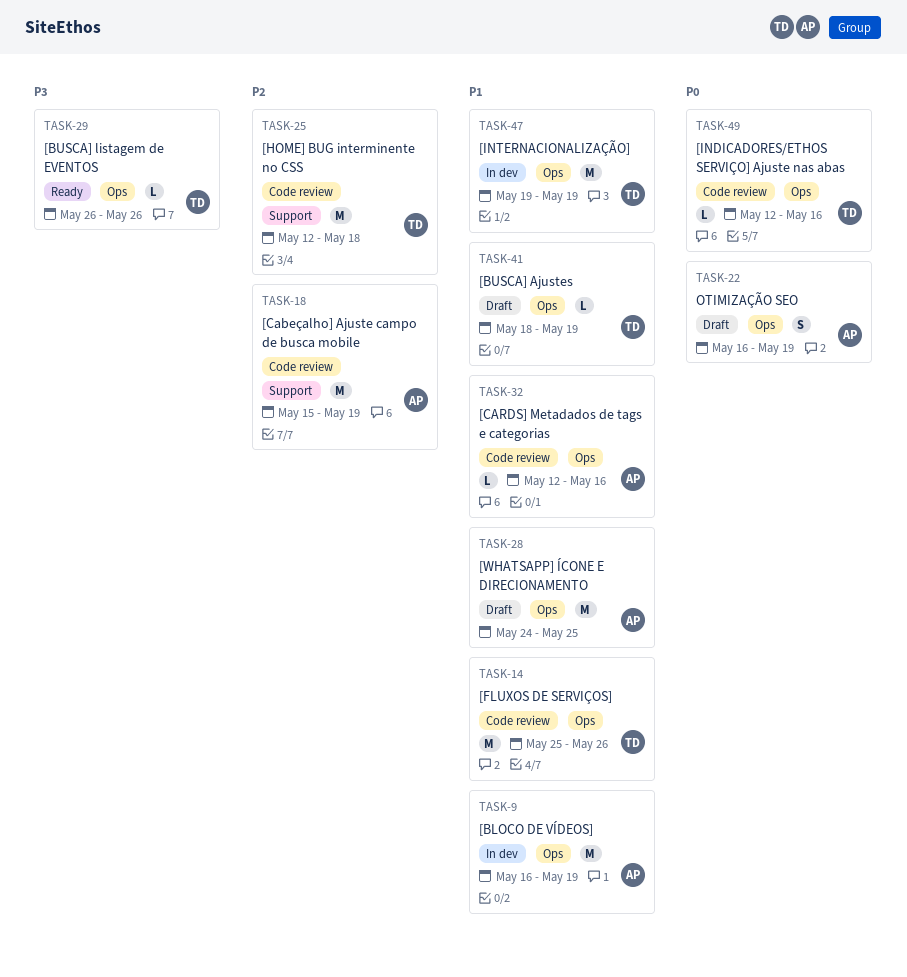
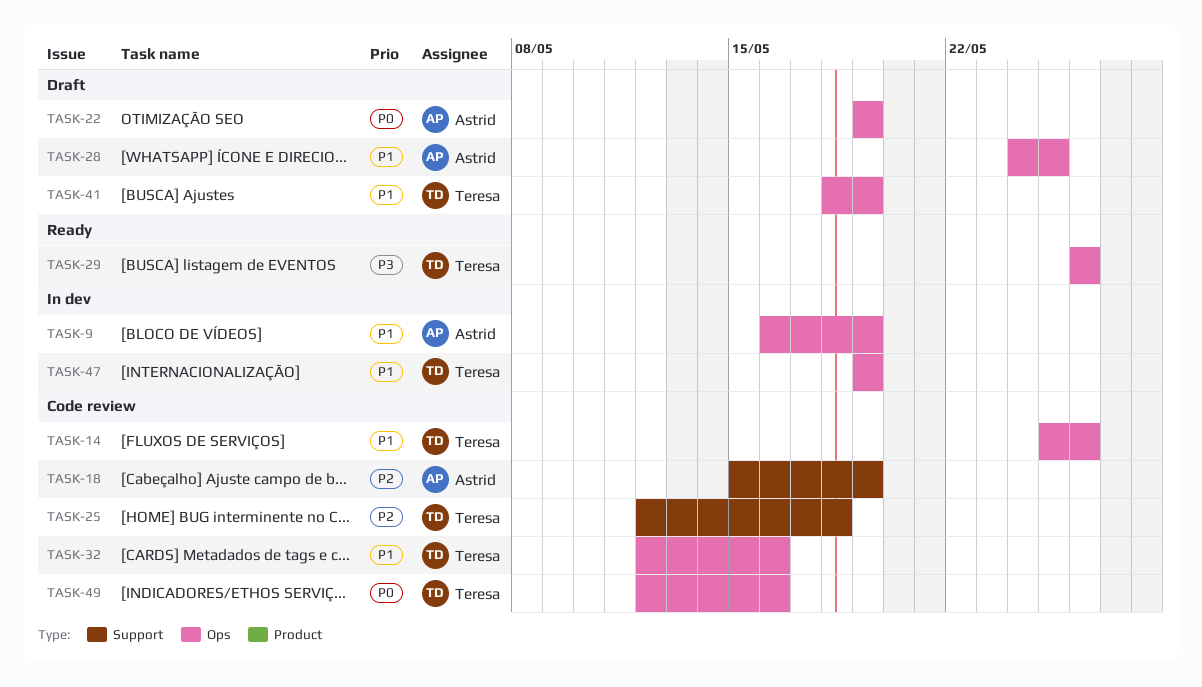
TASK-22, start: May 16 -> May 19
TASK-32, owner: Astrid -> Teresa

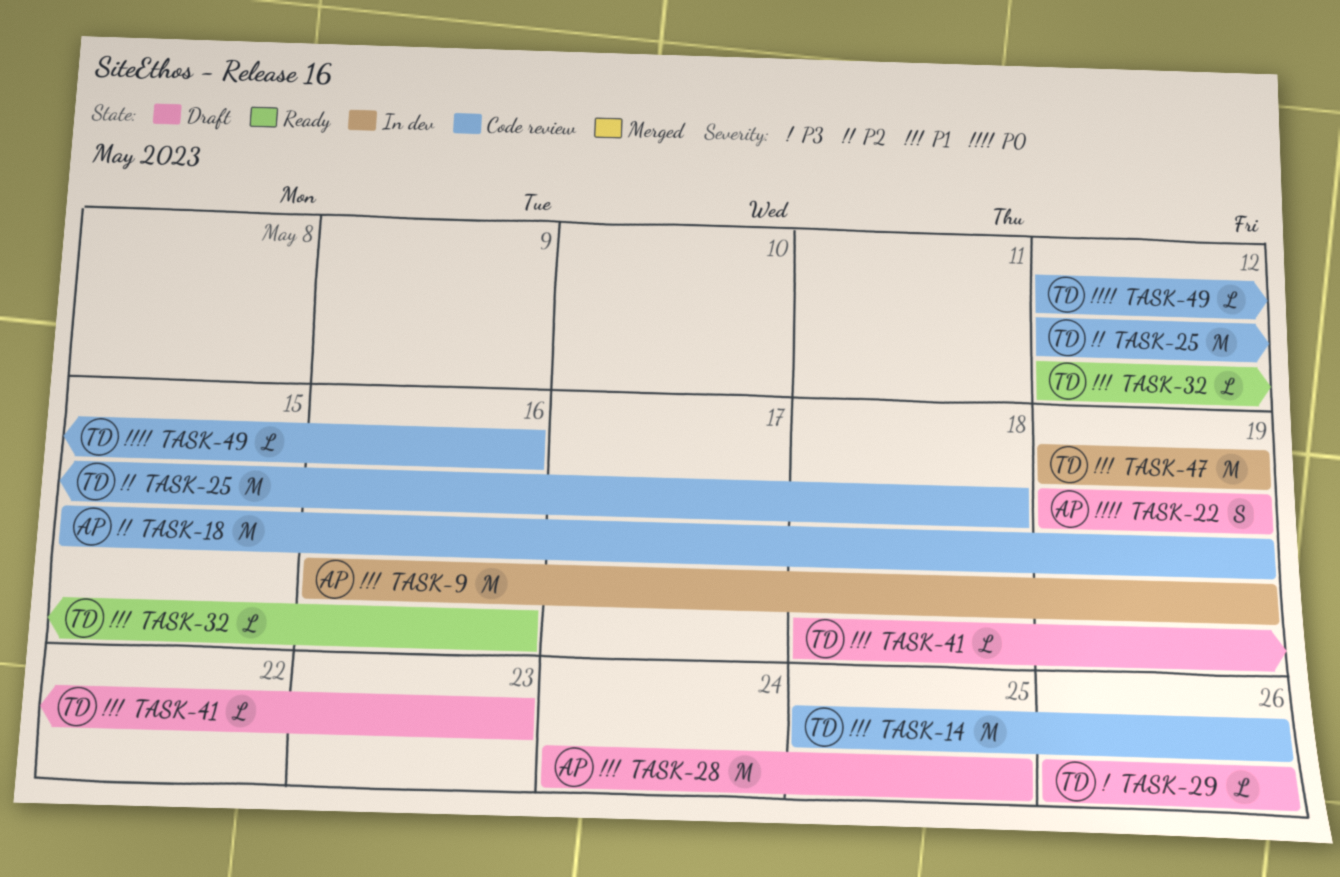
TASK-29, status: Ready -> Draft
TASK-32, status: Code review -> Ready
TASK-41, due: May 19 -> May 23

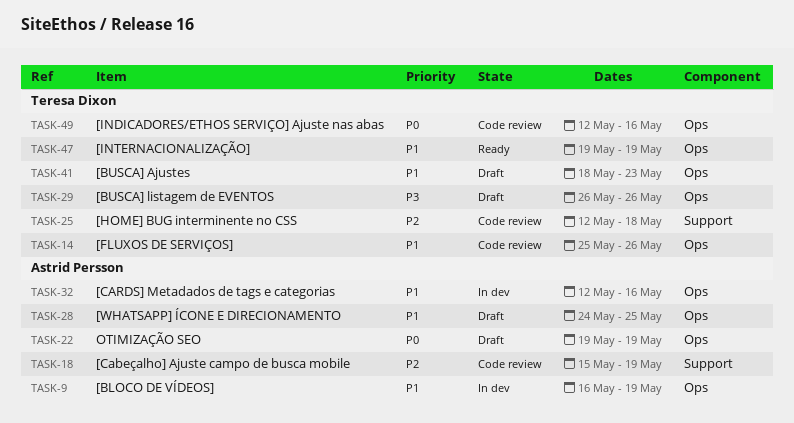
TASK-32, status: Ready -> In dev
TASK-32, owner: Teresa Dixon -> Astrid Persson
TASK-47, status: In dev -> Ready

